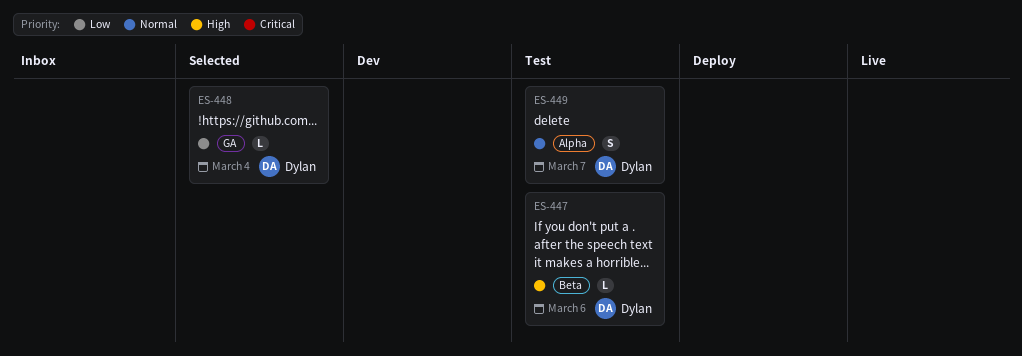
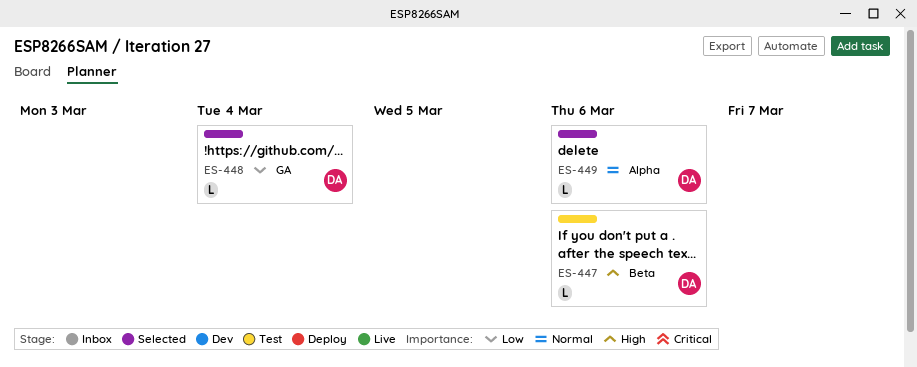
ES-449, status: Test -> Selected
ES-449, estimate: S -> L
ES-449, due: Mar 7 -> Mar 6

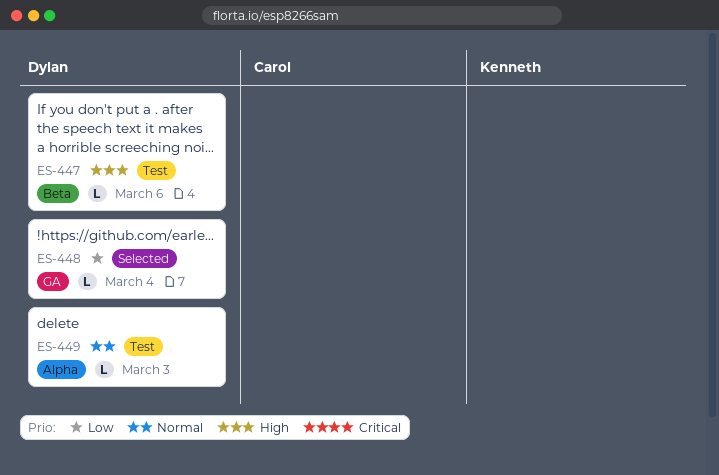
ES-449, status: Selected -> Test
ES-449, due: Mar 6 -> Mar 3

